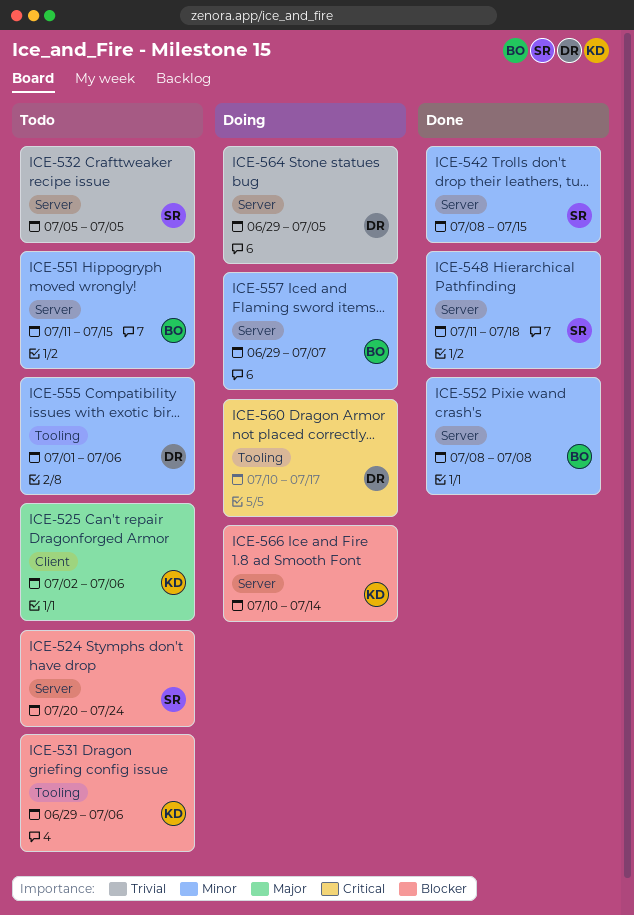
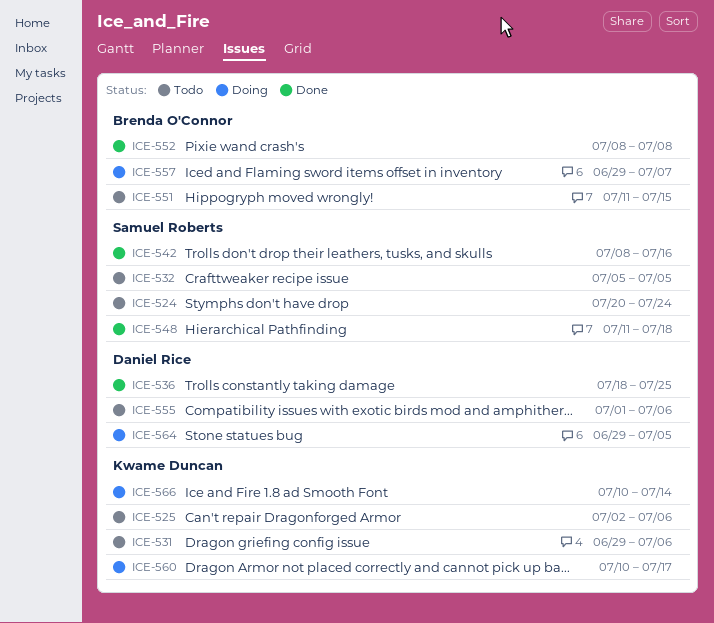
ICE-536: none -> present
ICE-542, due: Jul 15 -> Jul 16
ICE-560, owner: Daniel Rice -> Kwame Duncan

